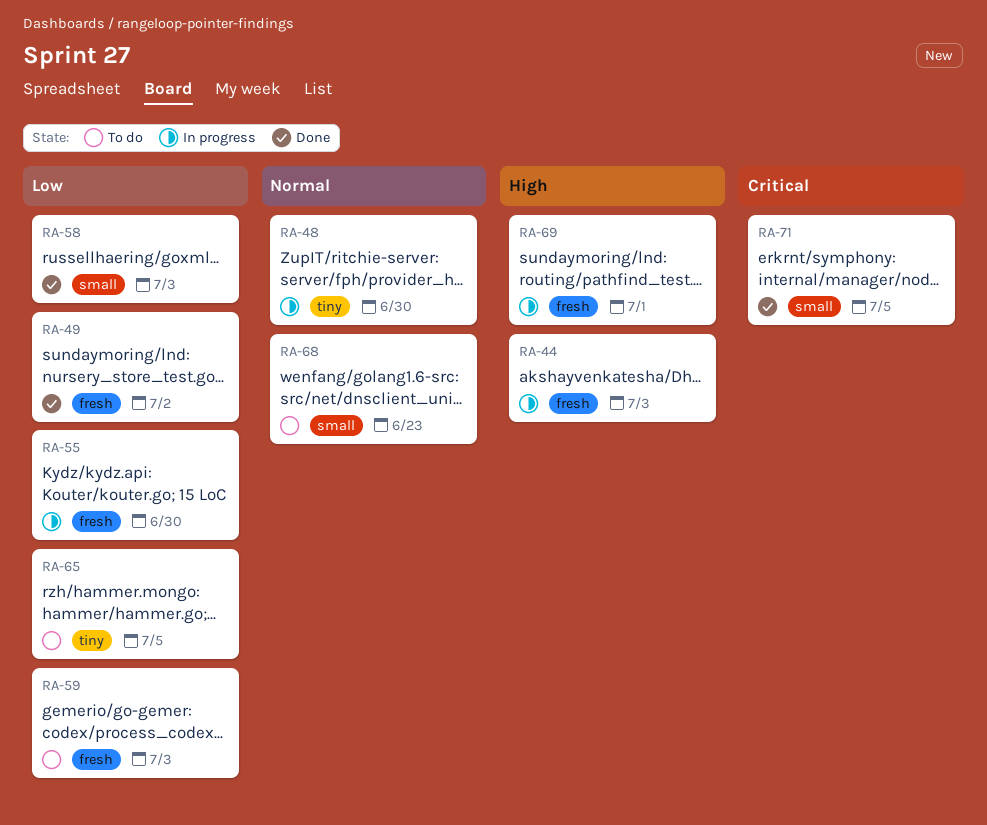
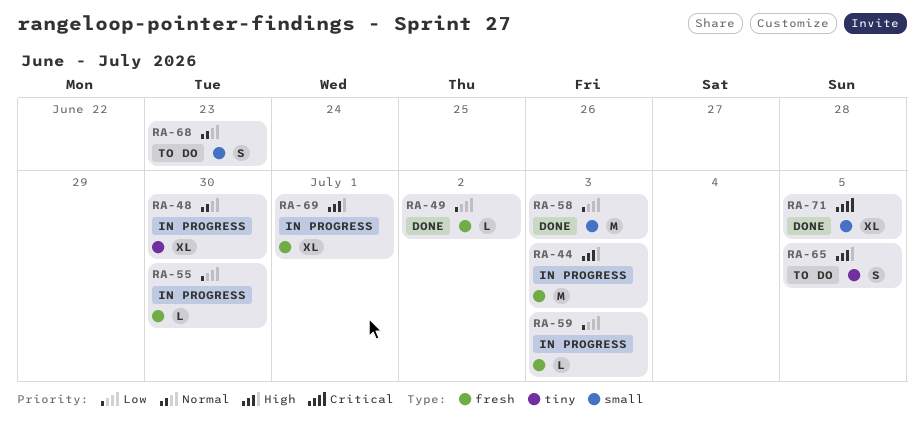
RA-59, status: To do -> In progress
RA-65, priority: Low -> High

